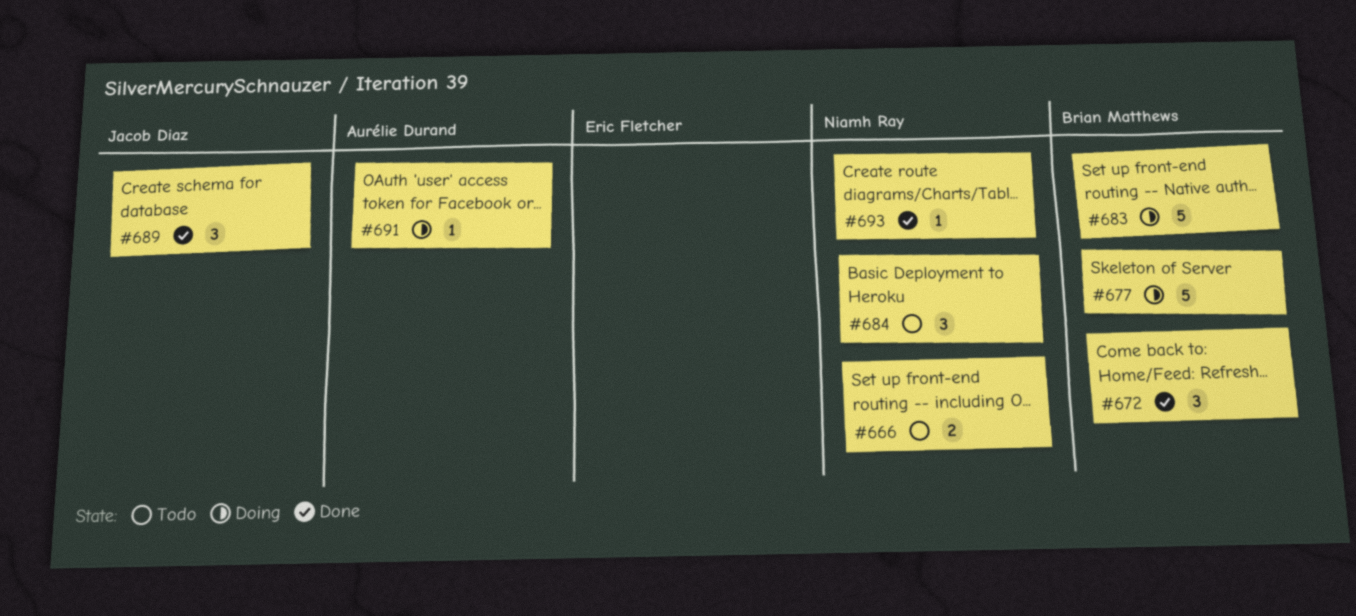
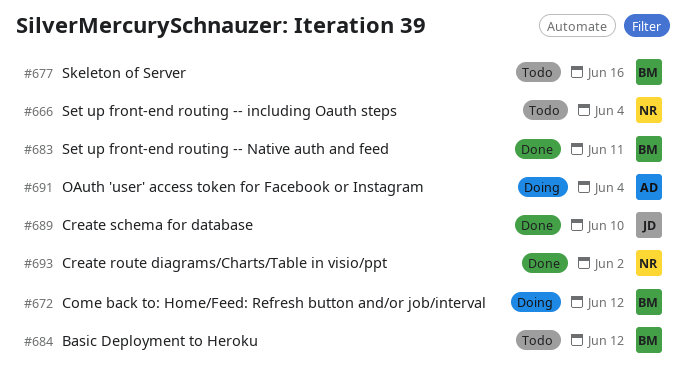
#672, status: Done -> Doing
#677, status: Doing -> Todo
#683, status: Doing -> Done
#684, owner: Niamh Ray -> Brian Matthews

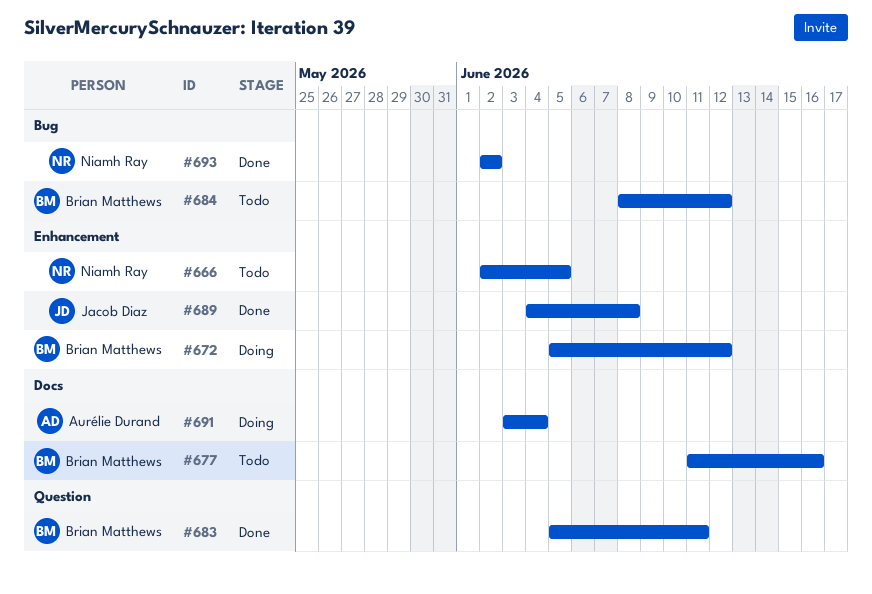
#666, due: Jun 4 -> Jun 5
#689, due: Jun 10 -> Jun 8

